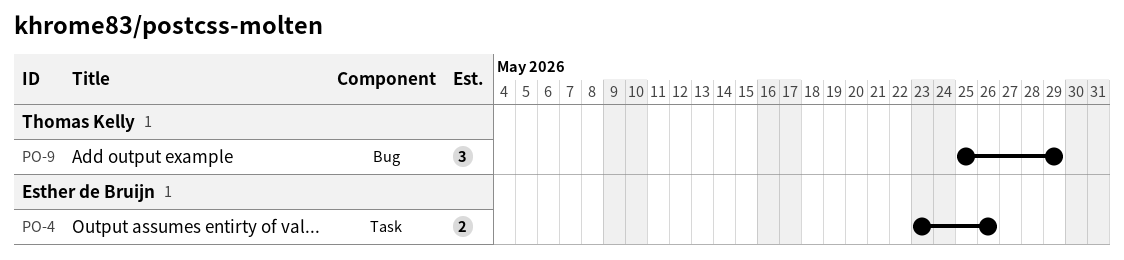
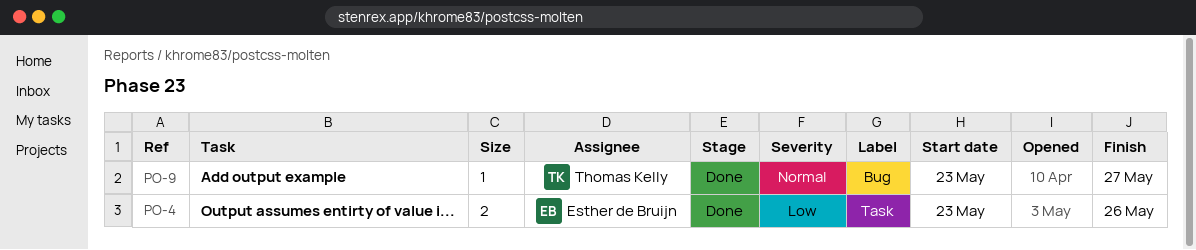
PO-9, estimate: 3 -> 1
PO-9, start: May 25 -> May 23
PO-9, due: May 29 -> May 27

